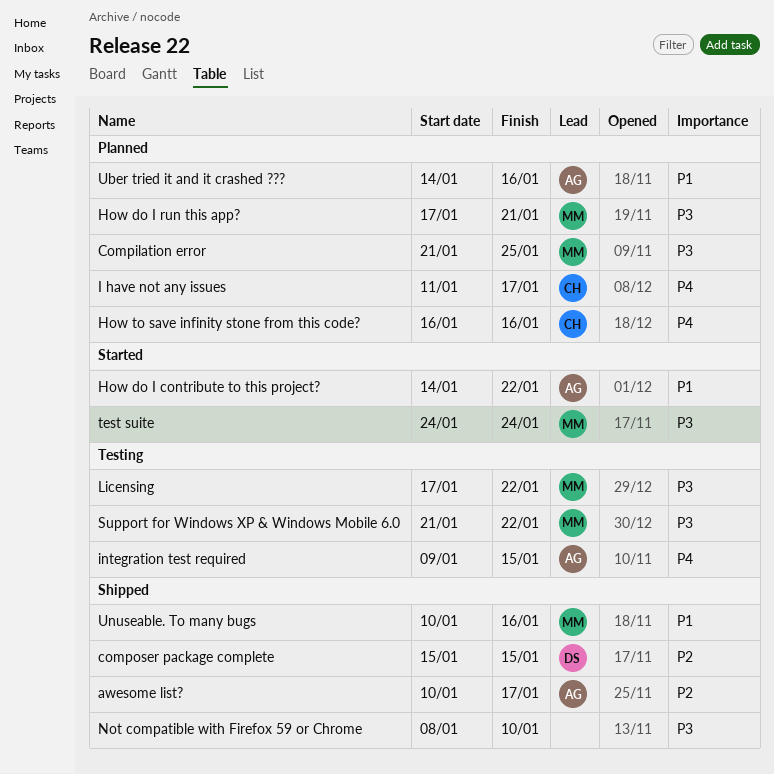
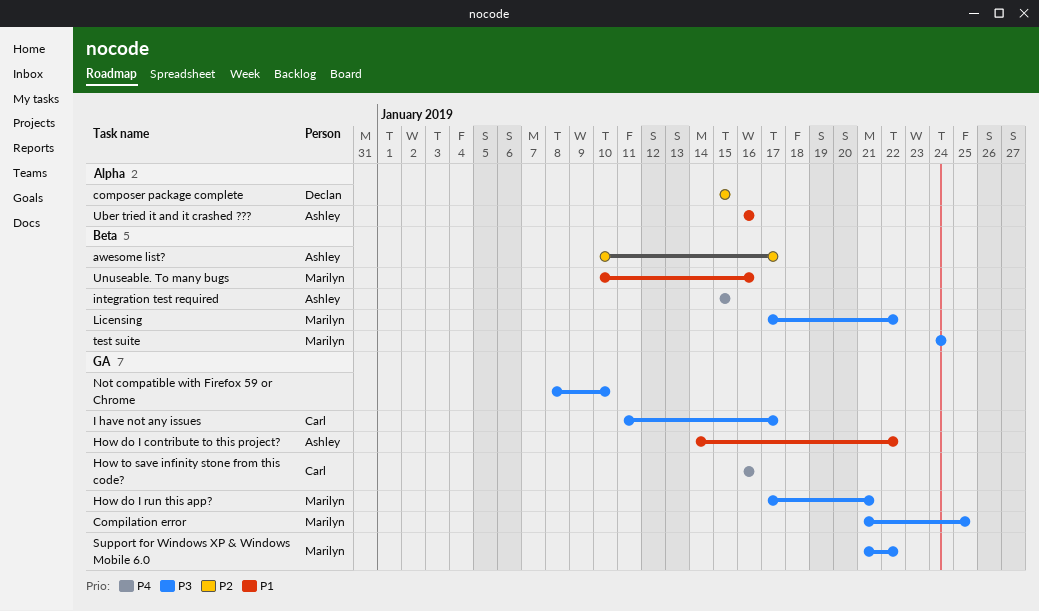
I have not any issues, priority: P4 -> P3
integration test required, start: Jan 9 -> Jan 15
Uber tried it and it crashed ???, start: Jan 14 -> Jan 16

